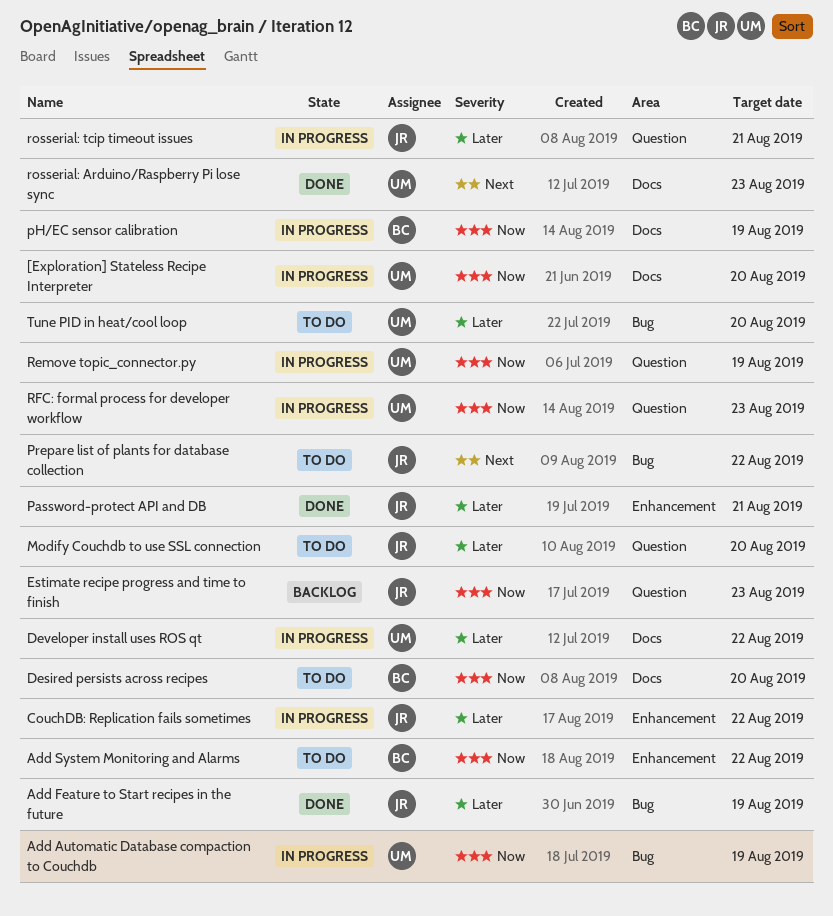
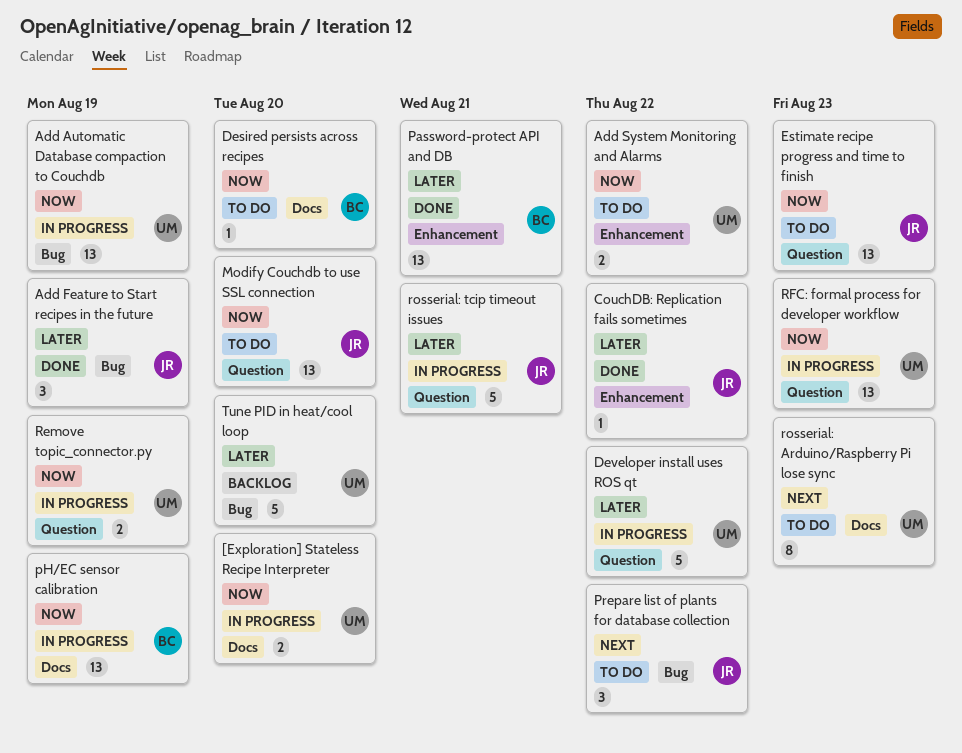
Add System Monitoring and Alarms, owner: BC -> UM
CouchDB: Replication fails sometimes, status: In progress -> Done
Developer install uses ROS qt, label: Docs -> Question
Estimate recipe progress and time to finish, status: Backlog -> To do
Modify Couchdb to use SSL connection, priority: Later -> Now
Password-protect API and DB, owner: JR -> BC
rosserial: Arduino/Raspberry Pi lose sync, status: Done -> To do
Tune PID in heat/cool loop, status: To do -> Backlog

